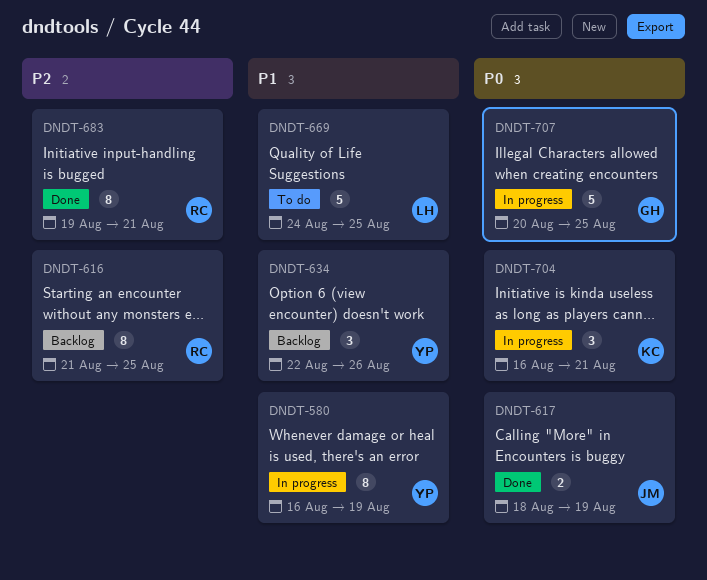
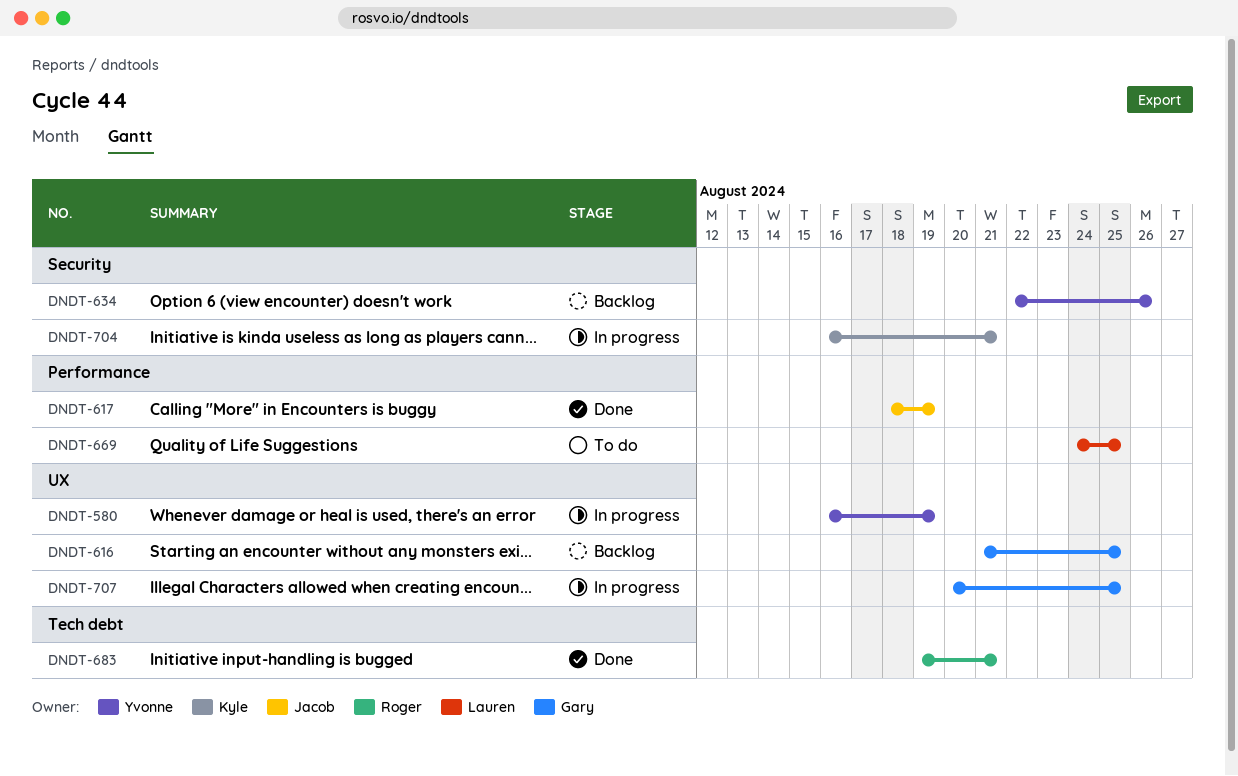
DNDT-616, owner: Roger -> Gary

